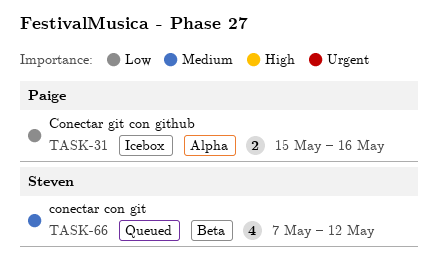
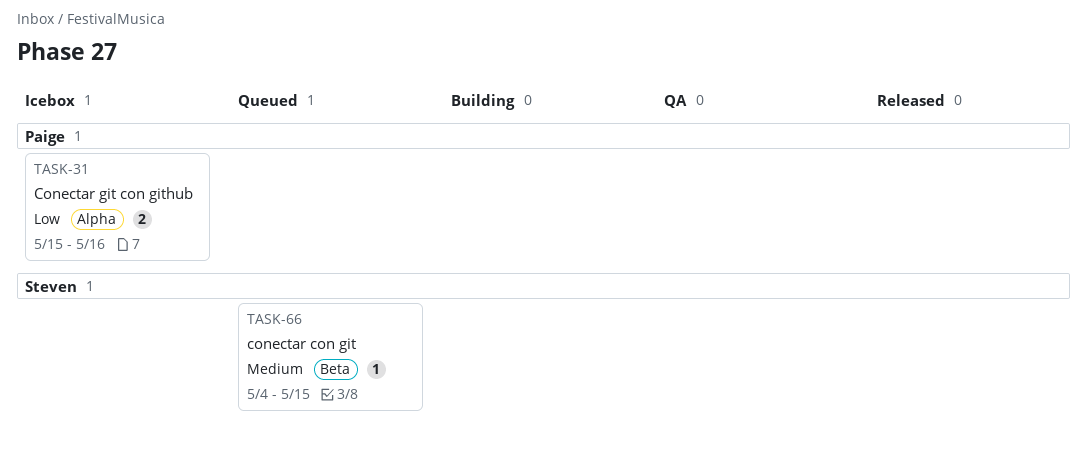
TASK-66, estimate: 4 -> 1
TASK-66, start: May 7 -> May 4
TASK-66, due: May 12 -> May 15

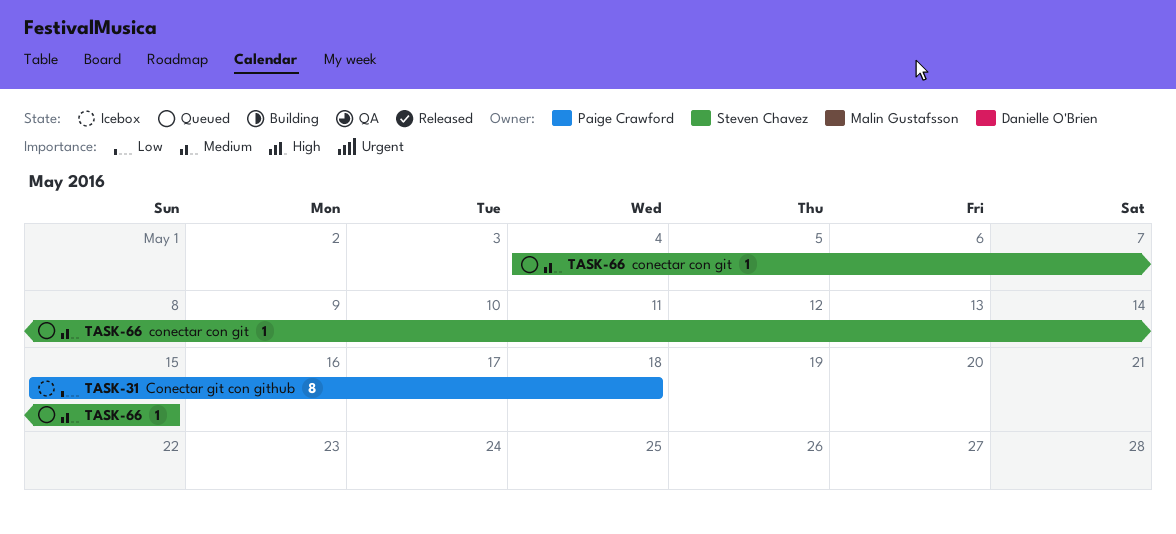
TASK-31, estimate: 2 -> 8
TASK-31, due: May 16 -> May 18

